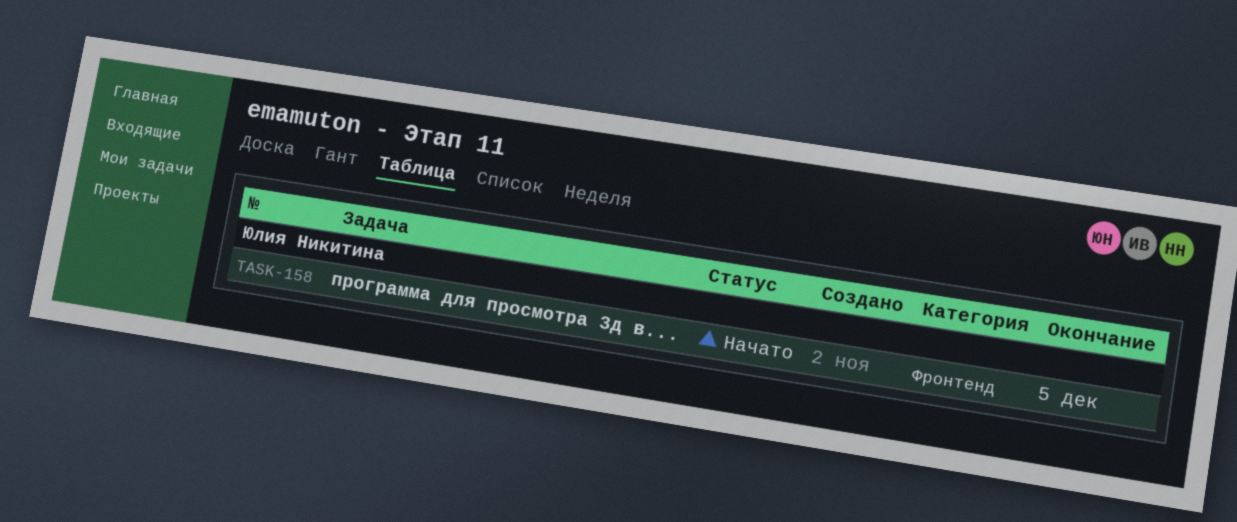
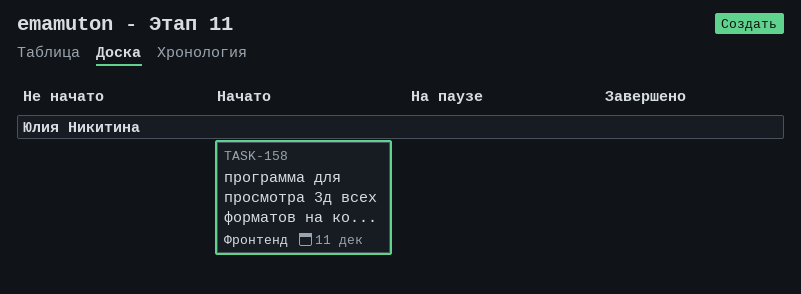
TASK-158, due: Dec 5 -> Dec 11

